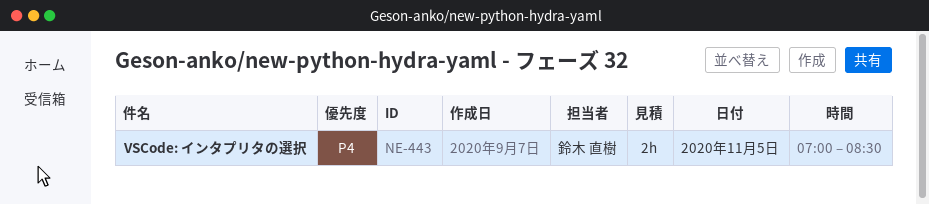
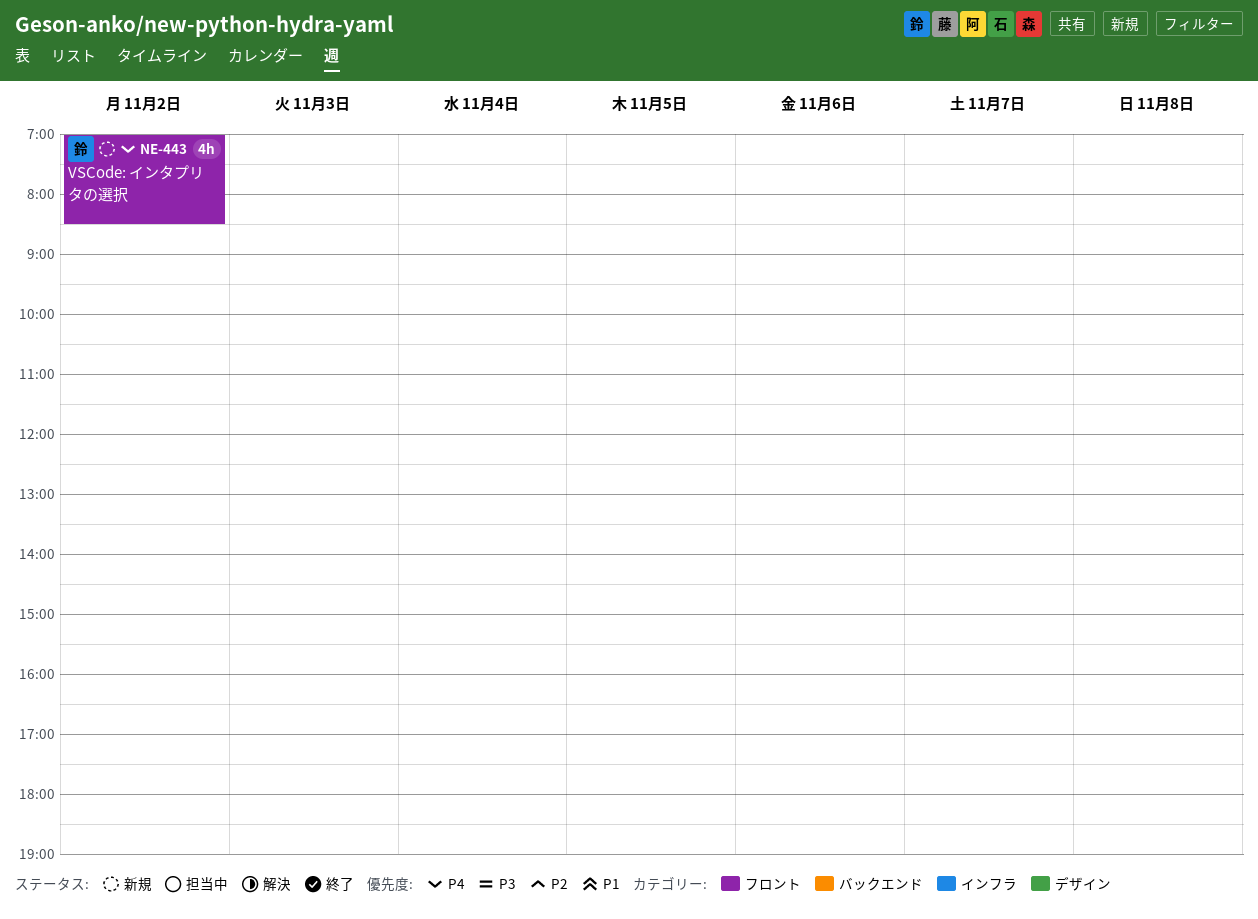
NE-443, estimate: 2h -> 4h
NE-443, day: Nov 5 -> Nov 2

